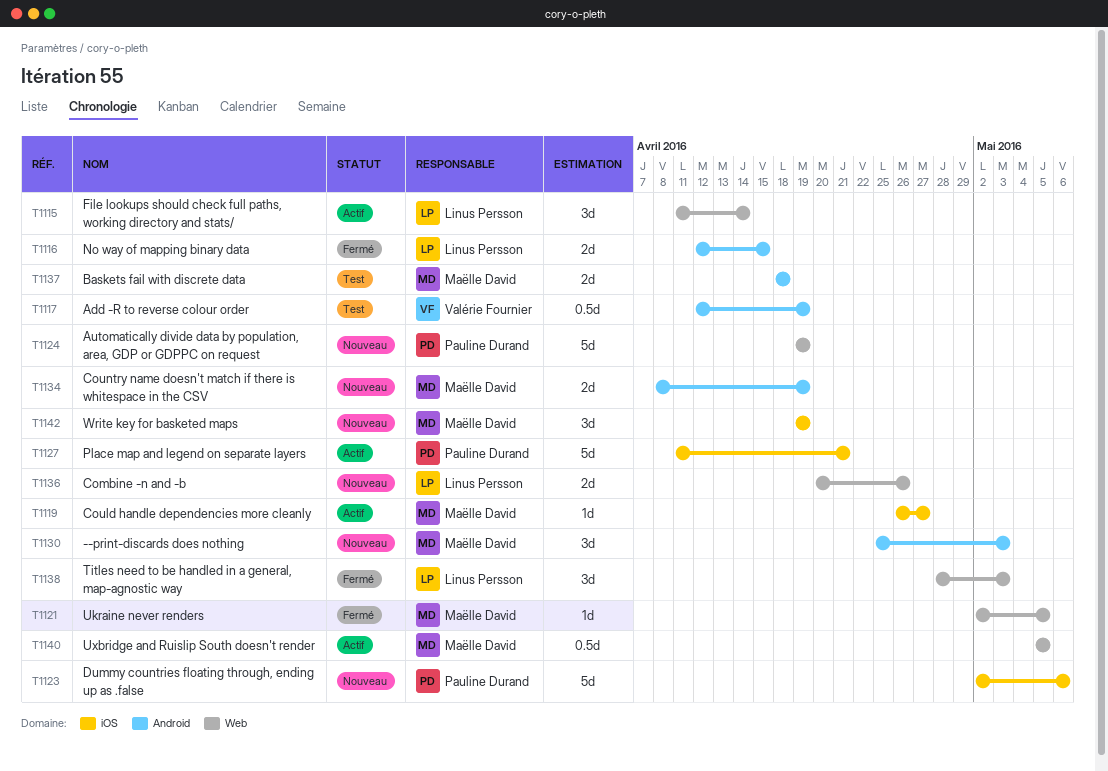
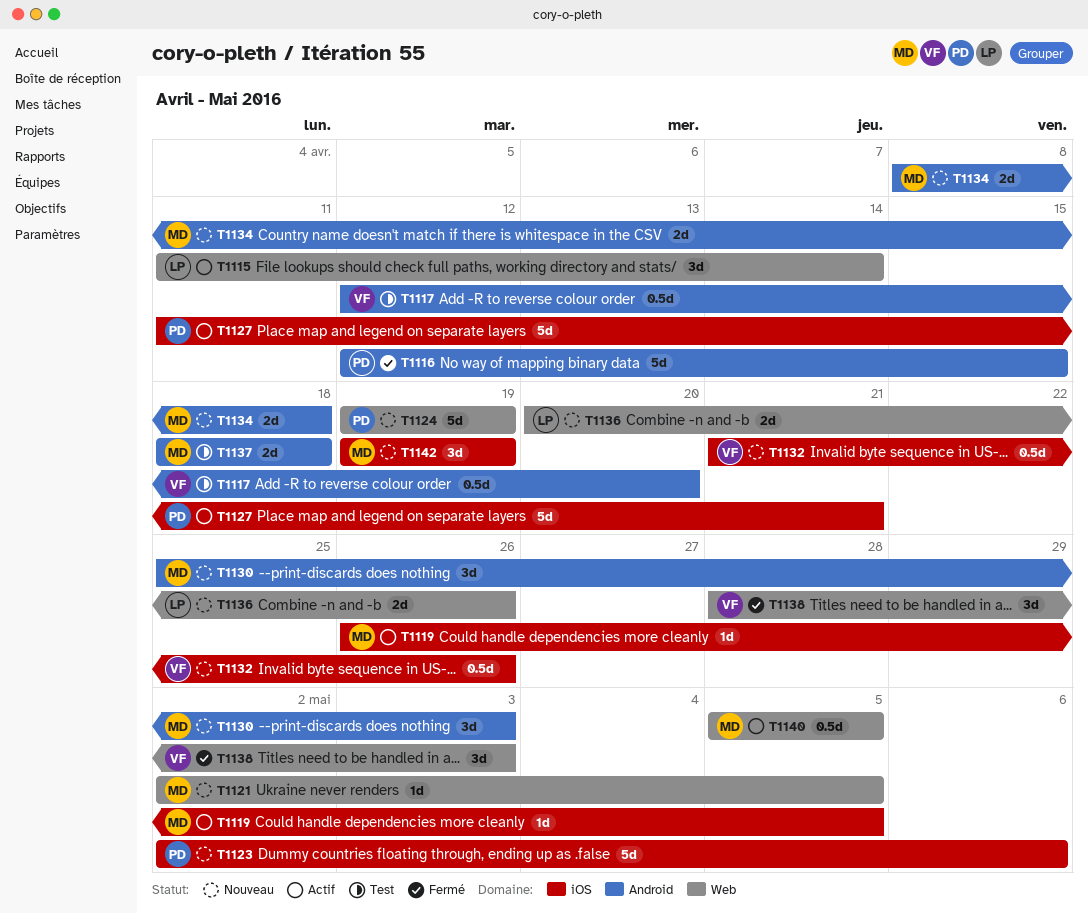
T1116, owner: Linus Persson -> Pauline Durand
T1116, estimate: 2d -> 5d
T1117, due: Apr 19 -> Apr 20
T1119, due: Apr 27 -> May 5
T1121, status: Fermé -> Nouveau
T1132: none -> present
T1134, due: Apr 19 -> Apr 18
T1138, owner: Linus Persson -> Valérie Fournier

